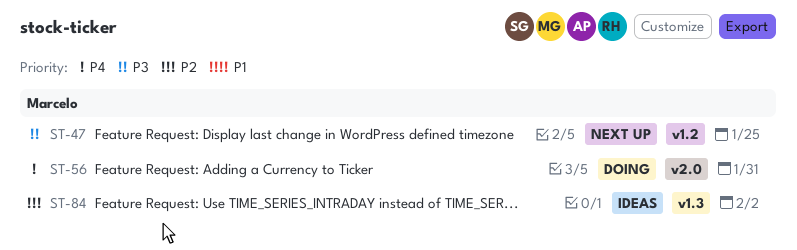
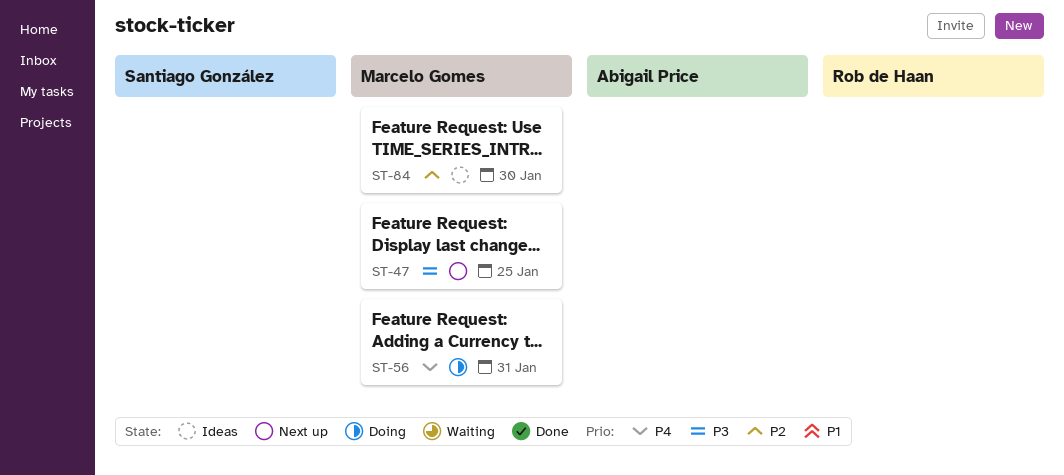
ST-84, due: Feb 2 -> Jan 30

